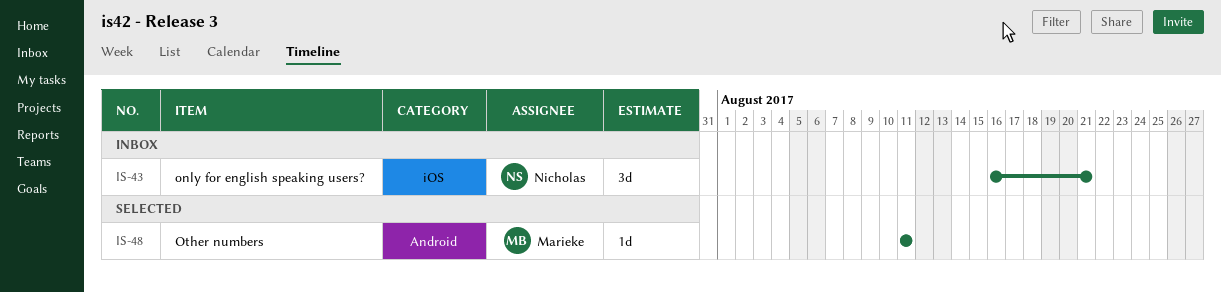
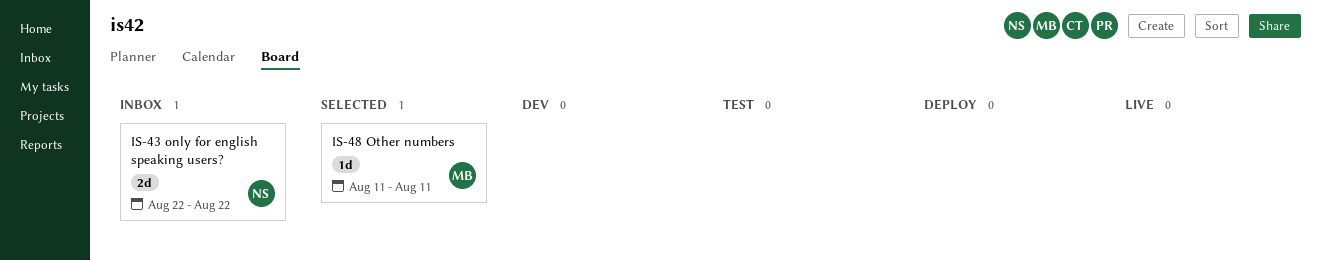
IS-43, estimate: 3d -> 2d
IS-43, start: Aug 16 -> Aug 22
IS-43, due: Aug 21 -> Aug 22

